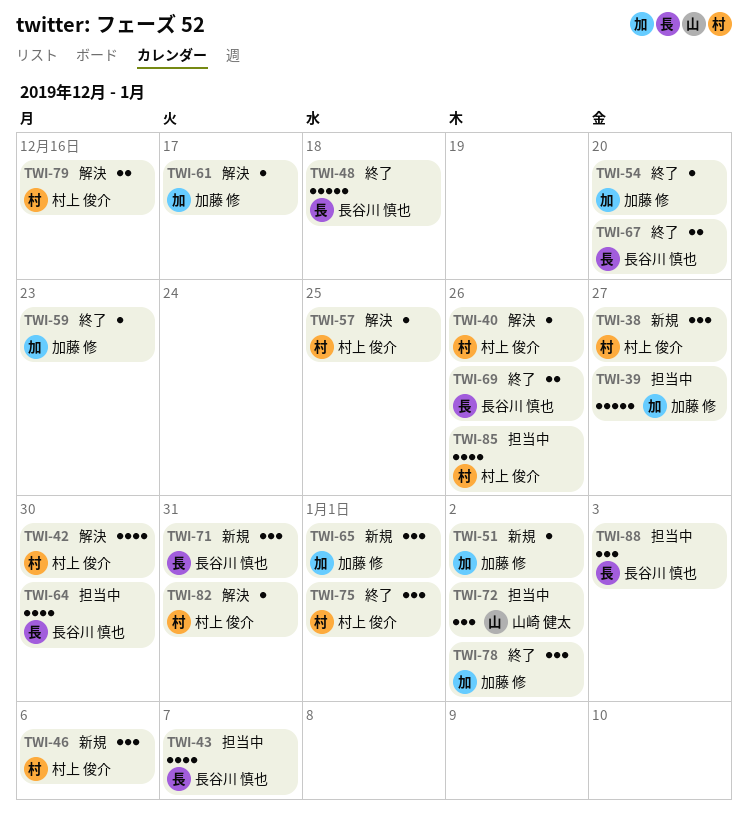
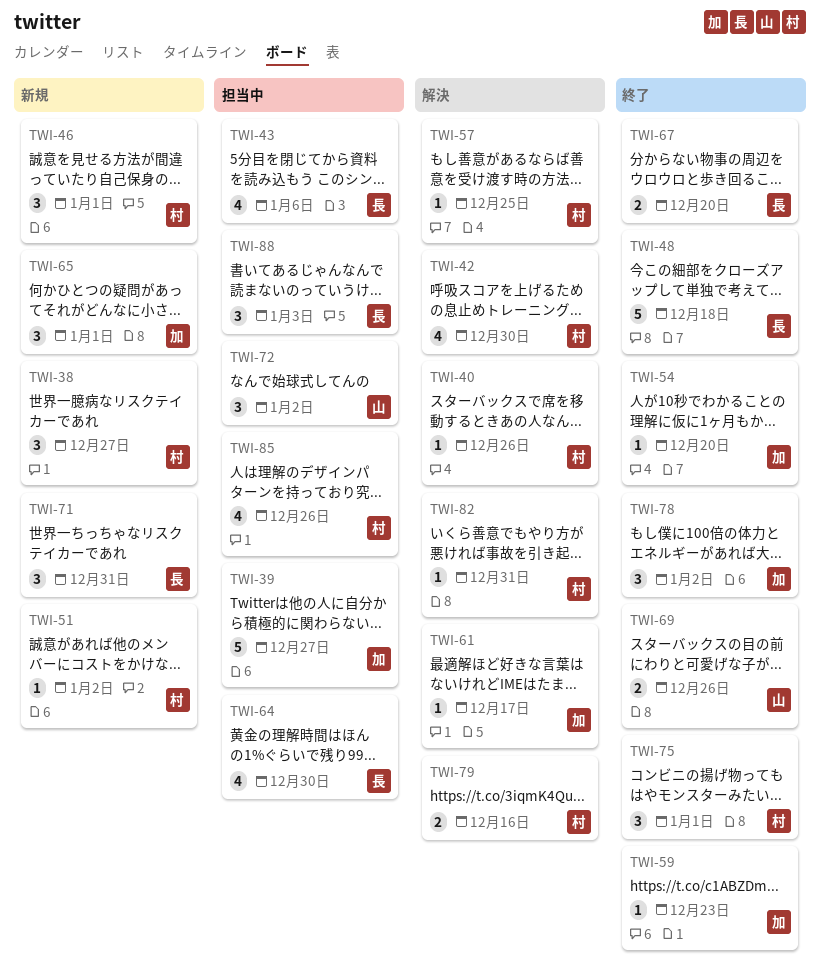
TWI-43, due: Jan 7 -> Jan 6
TWI-46, due: Jan 6 -> Jan 1
TWI-51, owner: 加藤 修 -> 村上 俊介
TWI-69, owner: 長谷川 慎也 -> 山崎 健太

